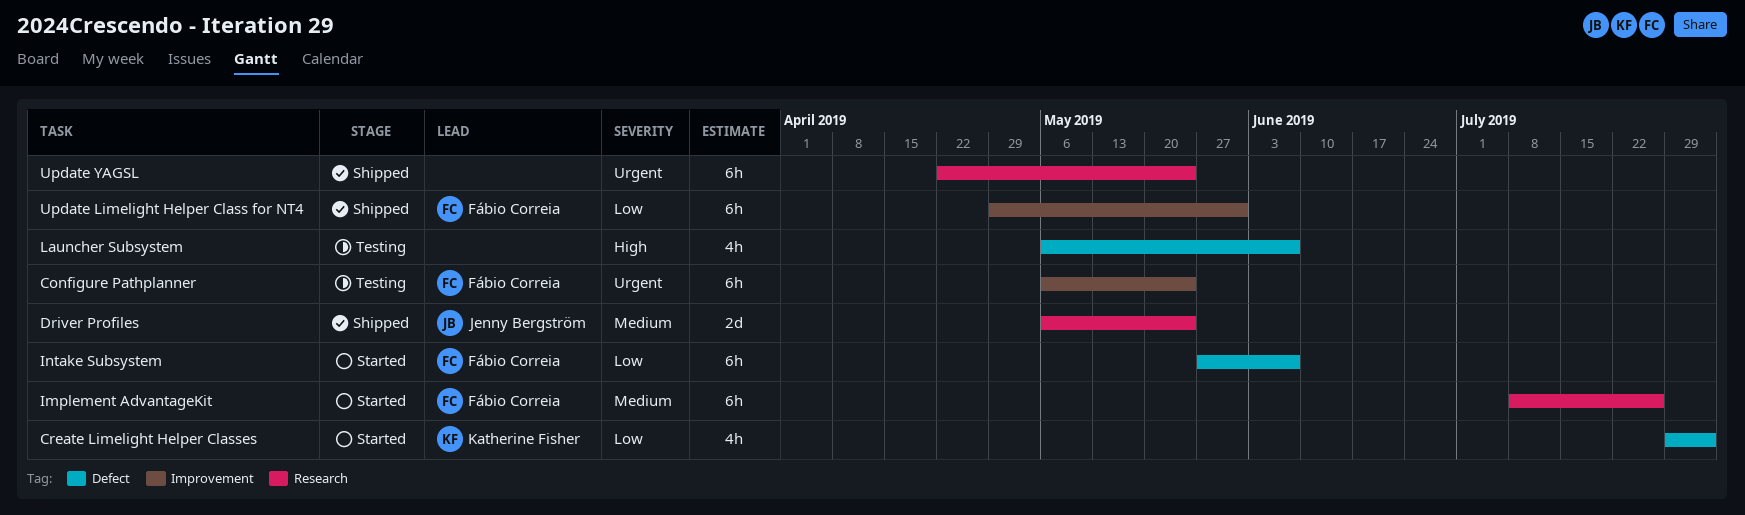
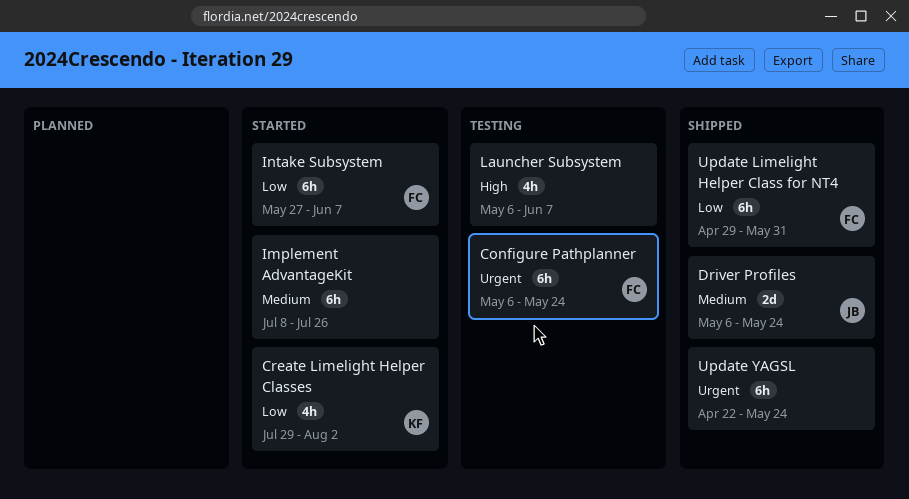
Implement AdvantageKit, owner: Fábio Correia -> none

